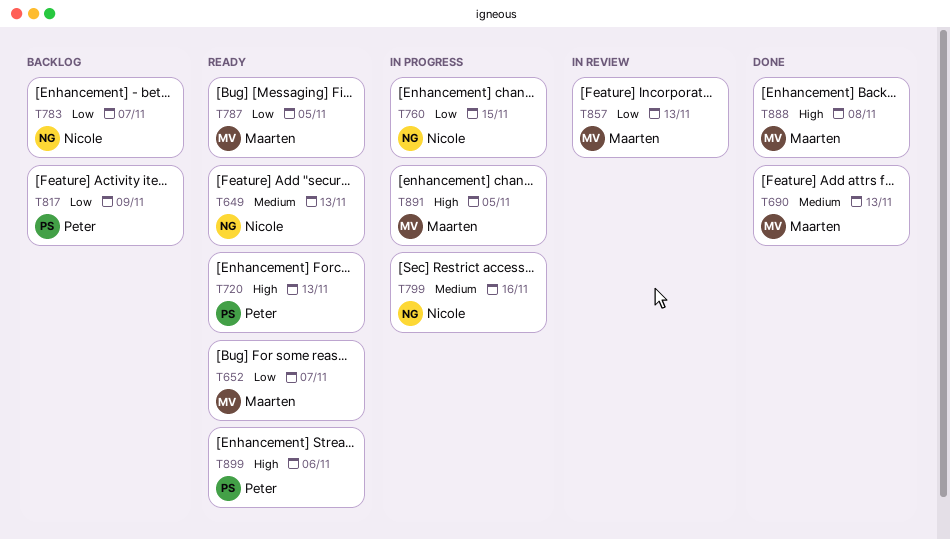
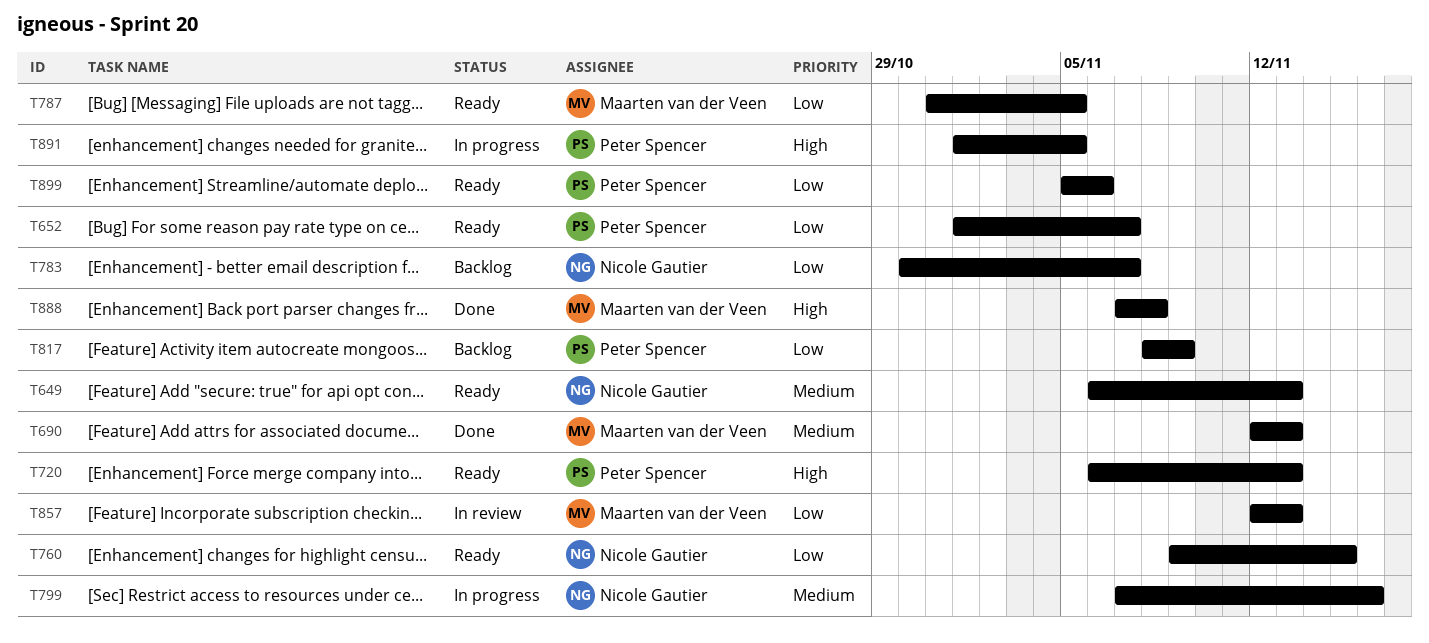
T652, owner: Maarten van der Veen -> Peter Spencer
T760, status: In progress -> Ready
T891, owner: Maarten van der Veen -> Peter Spencer
T899, priority: High -> Low

